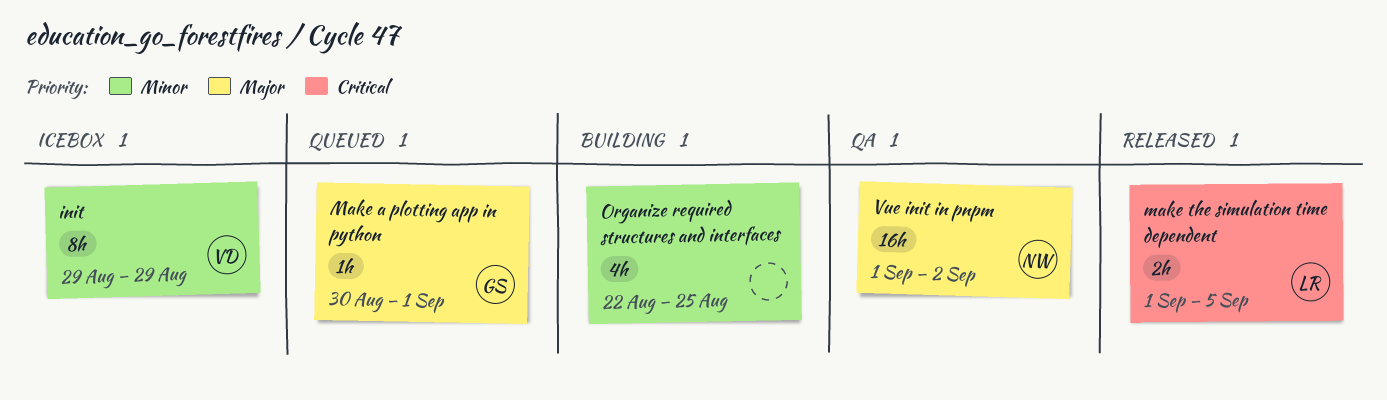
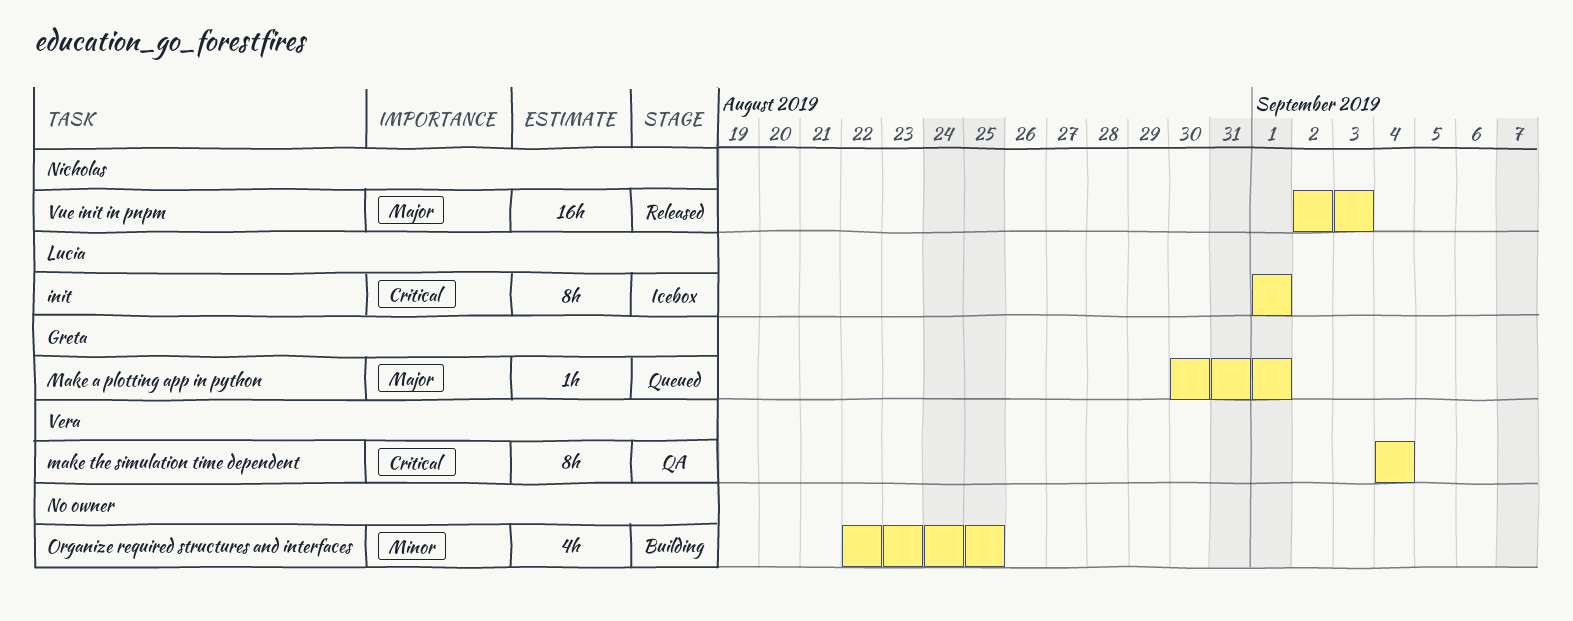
init, owner: Vera -> Lucia
init, priority: Minor -> Critical
init, start: Aug 29 -> Sep 1
init, due: Aug 29 -> Sep 1
make the simulation time dependent, status: Released -> QA
make the simulation time dependent, owner: Lucia -> Vera
make the simulation time dependent, estimate: 2h -> 8h
make the simulation time dependent, start: Sep 1 -> Sep 4
make the simulation time dependent, due: Sep 5 -> Sep 4
Vue init in pnpm, status: QA -> Released
Vue init in pnpm, start: Sep 1 -> Sep 2
Vue init in pnpm, due: Sep 2 -> Sep 3

